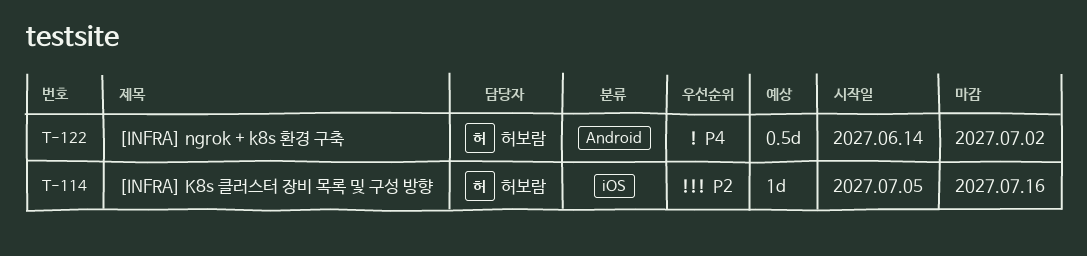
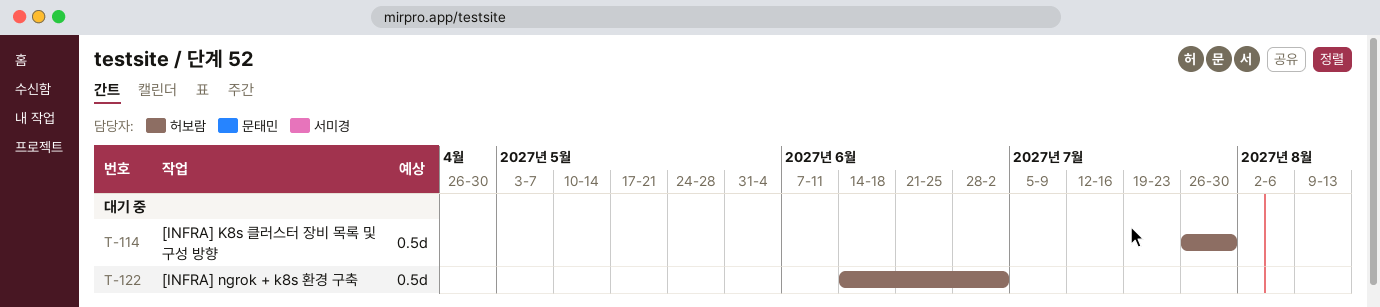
T-114, estimate: 1d -> 0.5d
T-114, start: Jul 5 -> Jul 26
T-114, due: Jul 16 -> Jul 30

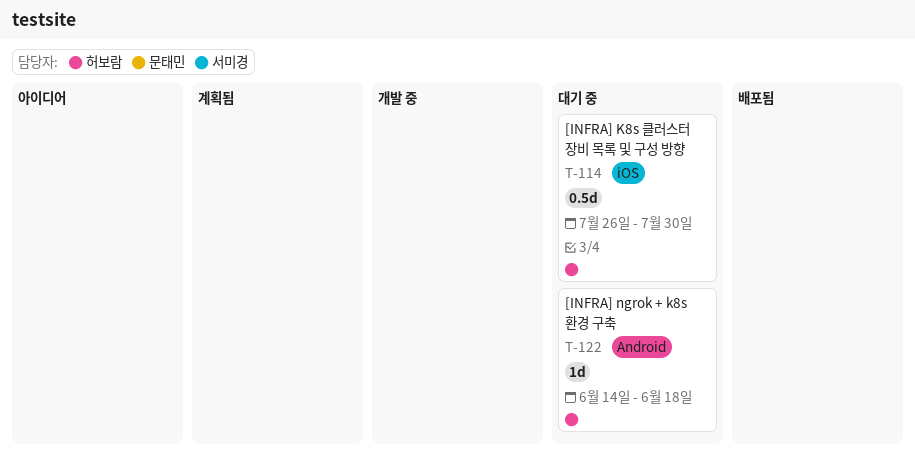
T-122, estimate: 0.5d -> 1d
T-122, due: Jul 2 -> Jun 18

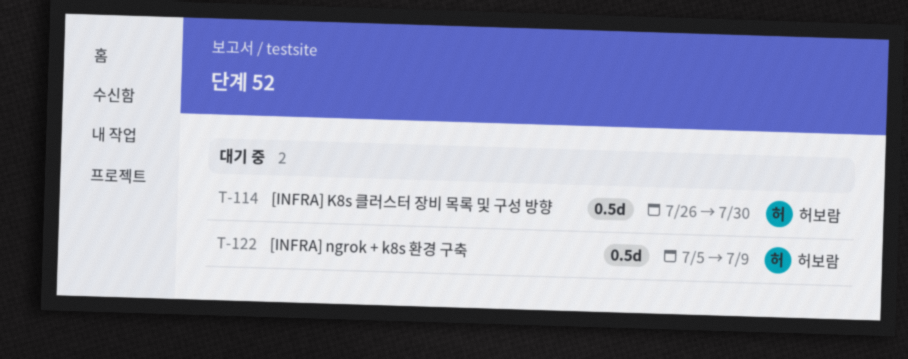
T-122, estimate: 1d -> 0.5d
T-122, start: Jun 14 -> Jul 5
T-122, due: Jun 18 -> Jul 9

